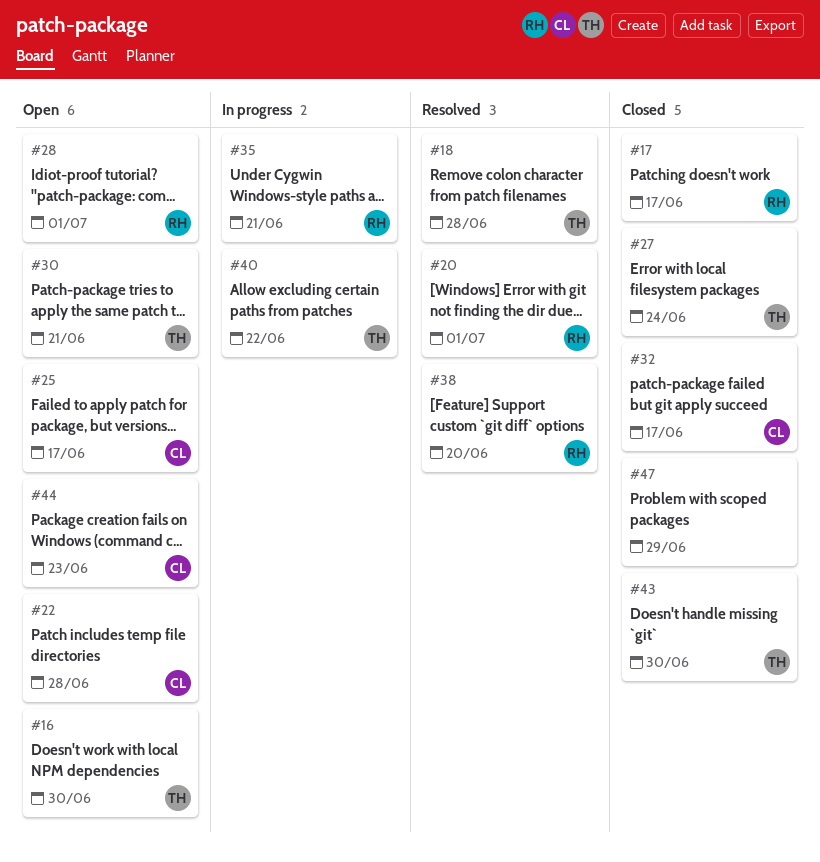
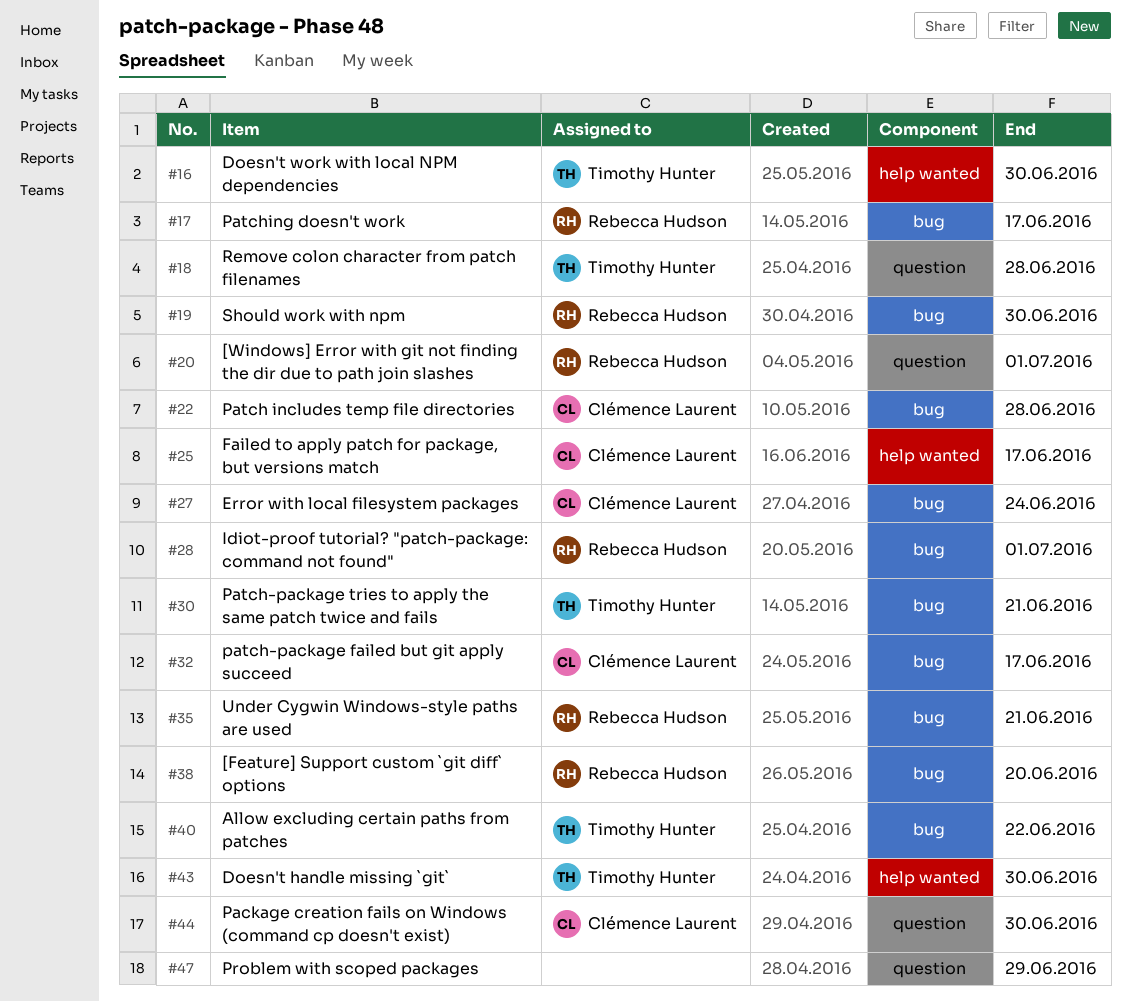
#19: none -> present
#27, owner: Timothy Hunter -> Clémence Laurent
#44, due: Jun 23 -> Jun 30

